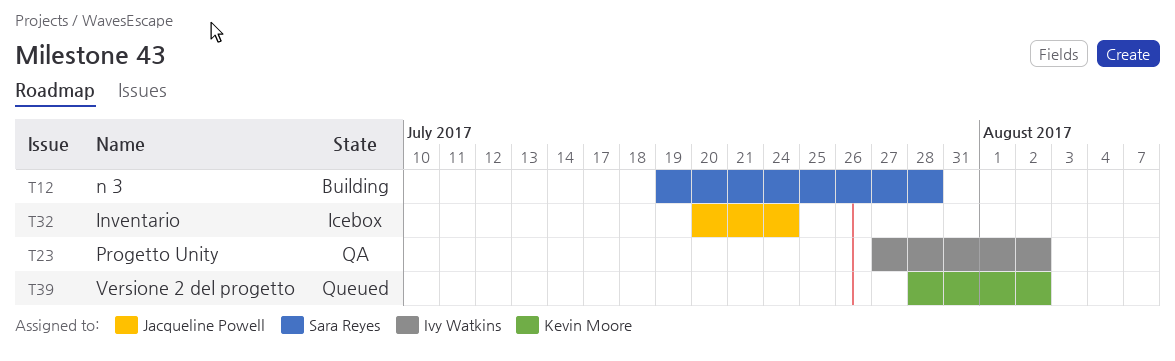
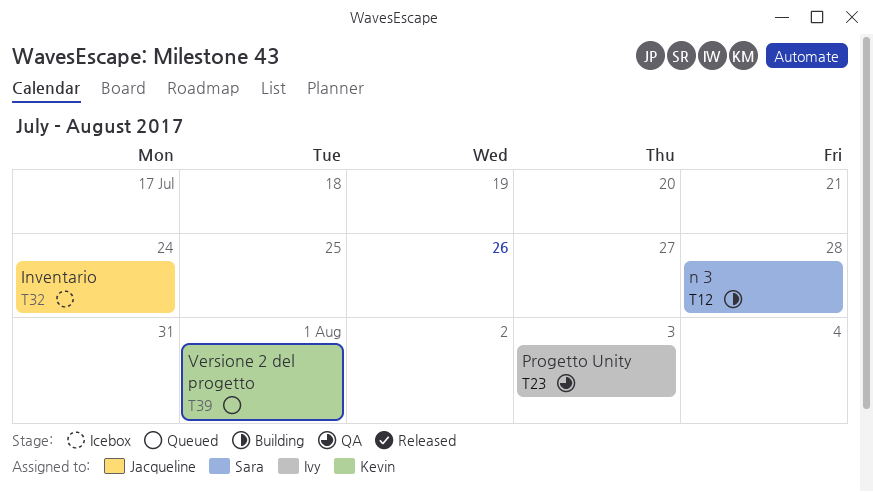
T23, due: Aug 2 -> Aug 3
T39, due: Aug 2 -> Aug 1

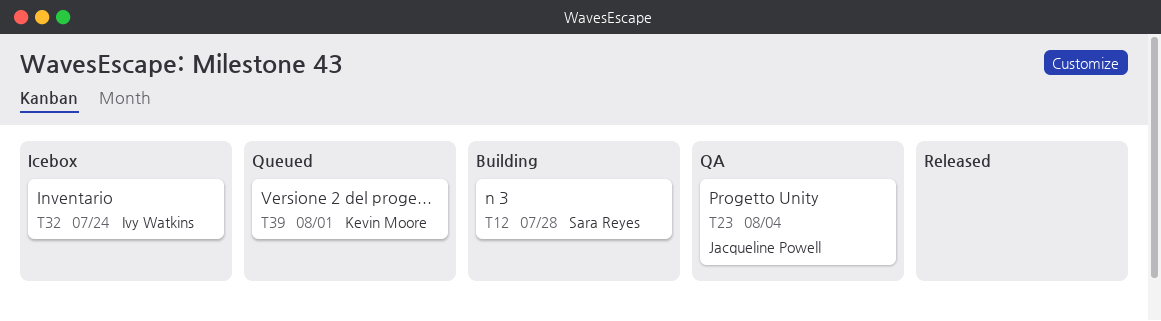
T23, owner: Ivy Watkins -> Jacqueline Powell
T23, due: Aug 3 -> Aug 4
T32, owner: Jacqueline Powell -> Ivy Watkins

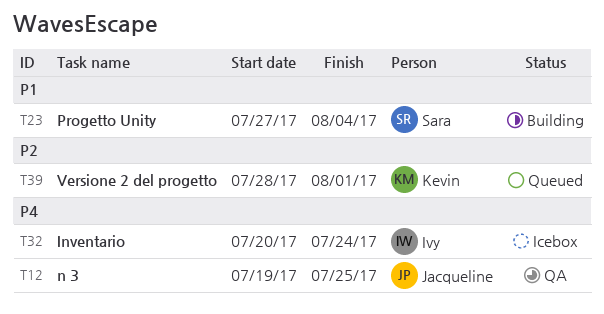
T12, status: Building -> QA
T12, owner: Sara Reyes -> Jacqueline Powell
T12, due: Jul 28 -> Jul 25
T23, status: QA -> Building
T23, owner: Jacqueline Powell -> Sara Reyes

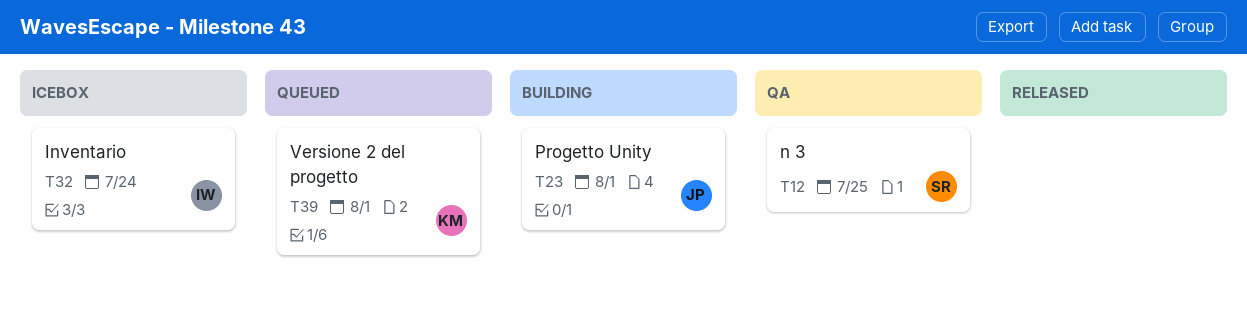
T12, owner: Jacqueline -> Sara
T23, owner: Sara -> Jacqueline
T23, due: Aug 4 -> Aug 1

